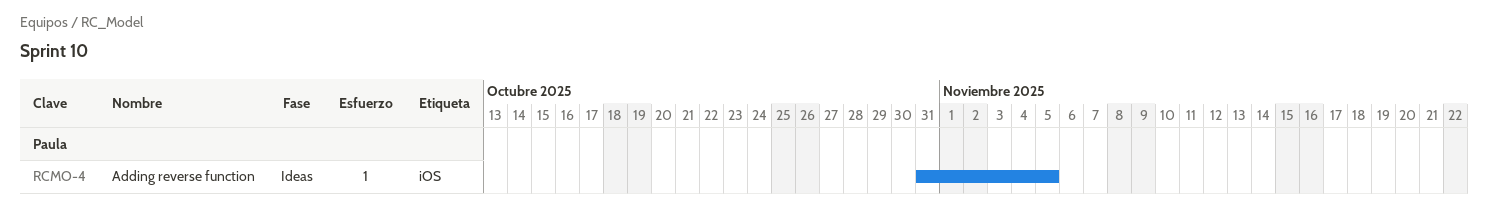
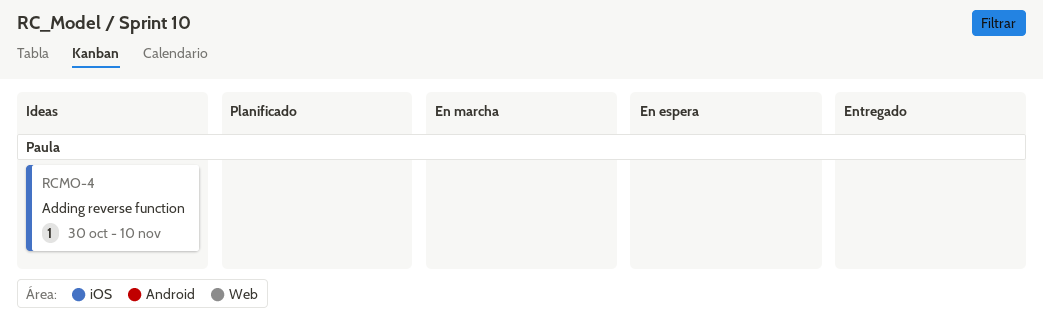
RCMO-4, start: Oct 31 -> Oct 30
RCMO-4, due: Nov 5 -> Nov 10

